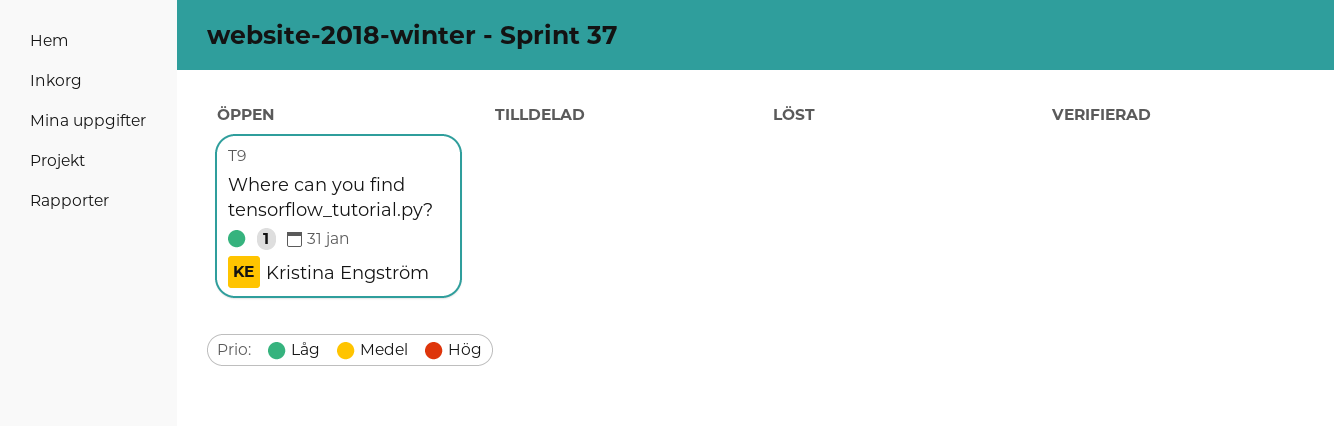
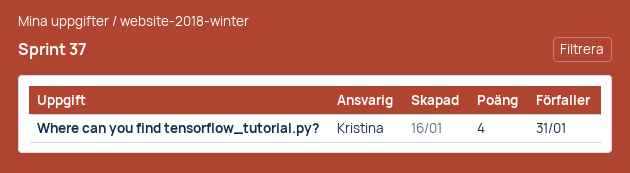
Where can you find tensorflow_tutorial.py?, estimate: 1 -> 4

